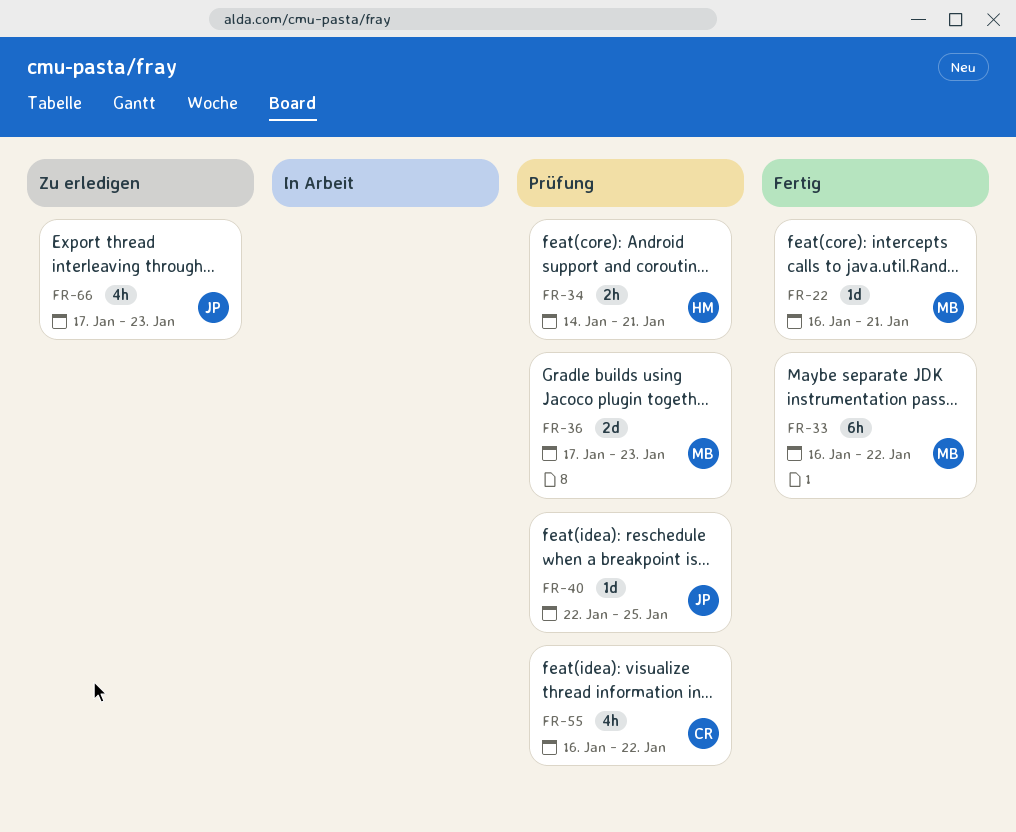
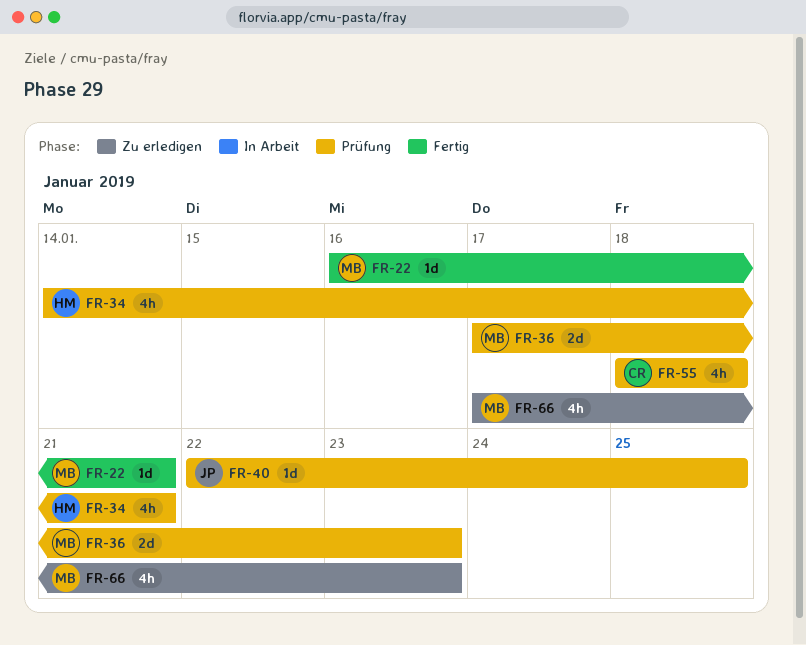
FR-33: present -> none
FR-34, estimate: 2h -> 4h
FR-55, start: Jan 16 -> Jan 18
FR-55, due: Jan 22 -> Jan 18
FR-66, owner: JP -> MB

